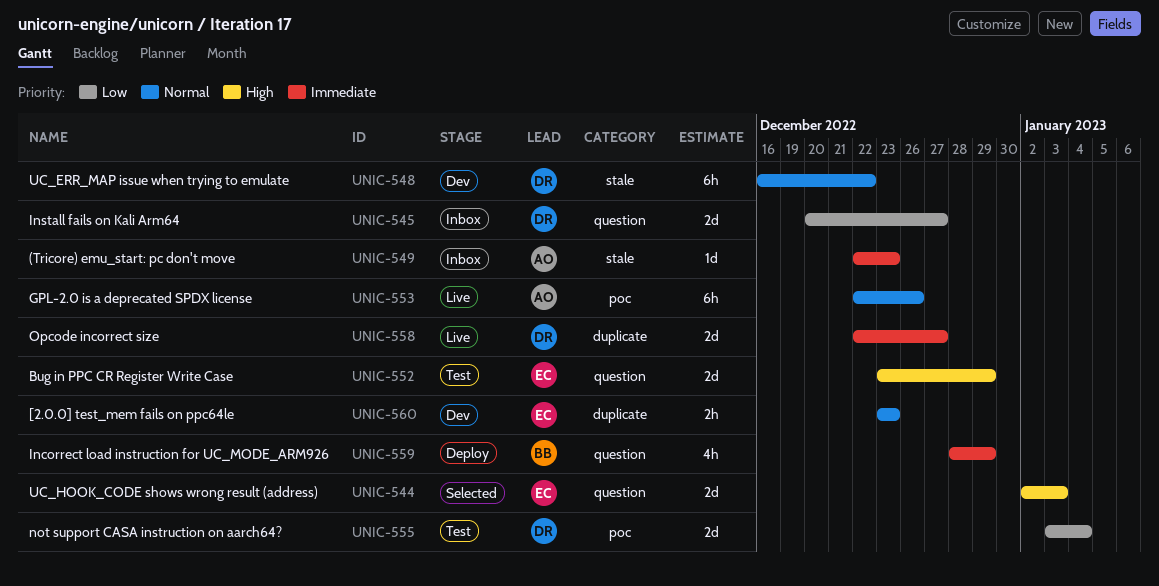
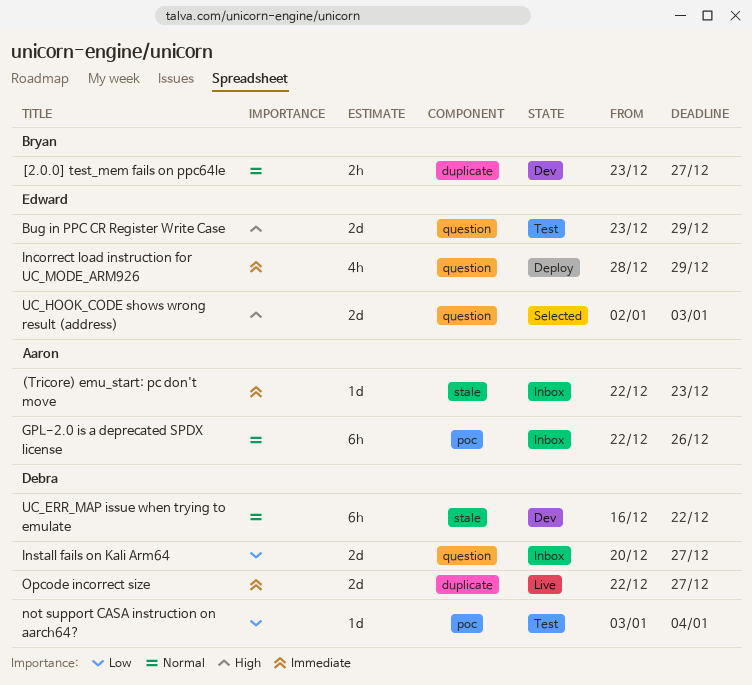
[2.0.0] test_mem fails on ppc64le, owner: Edward -> Bryan
[2.0.0] test_mem fails on ppc64le, due: Dec 23 -> Dec 27
GPL-2.0 is a deprecated SPDX license, status: Live -> Inbox
Incorrect load instruction for UC_MODE_ARM926, owner: Bryan -> Edward
not support CASA instruction on aarch64?, estimate: 2d -> 1d

